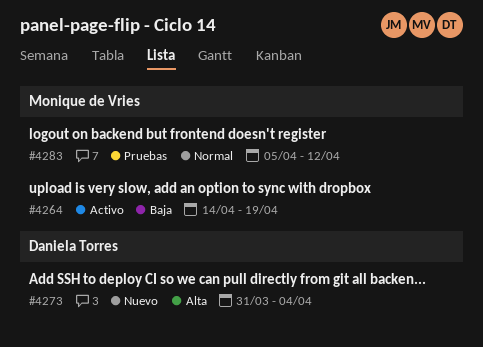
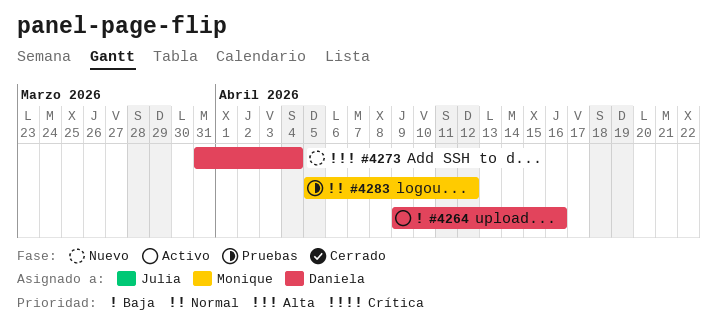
#4264, owner: Monique de Vries -> Daniela Torres
#4264, start: Apr 14 -> Apr 9
#4264, due: Apr 19 -> Apr 16

